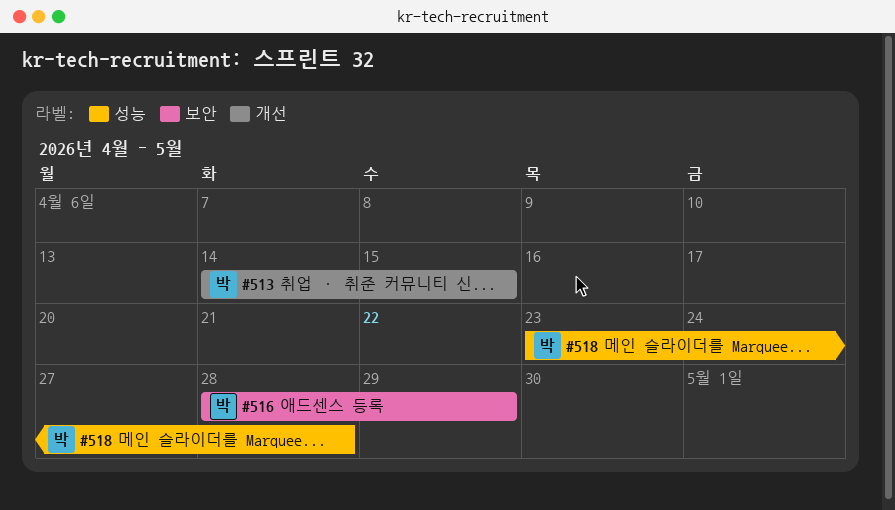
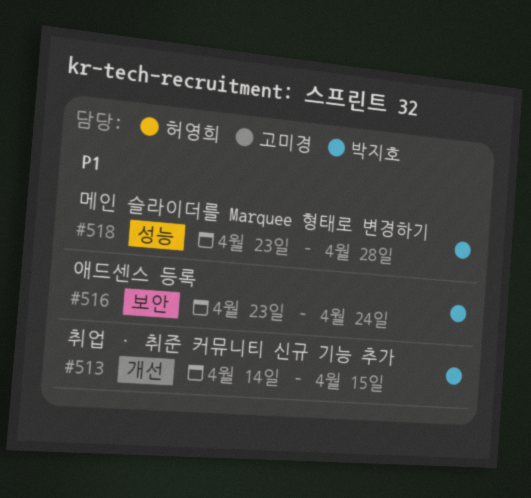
#516, start: Apr 28 -> Apr 23
#516, due: Apr 29 -> Apr 24

